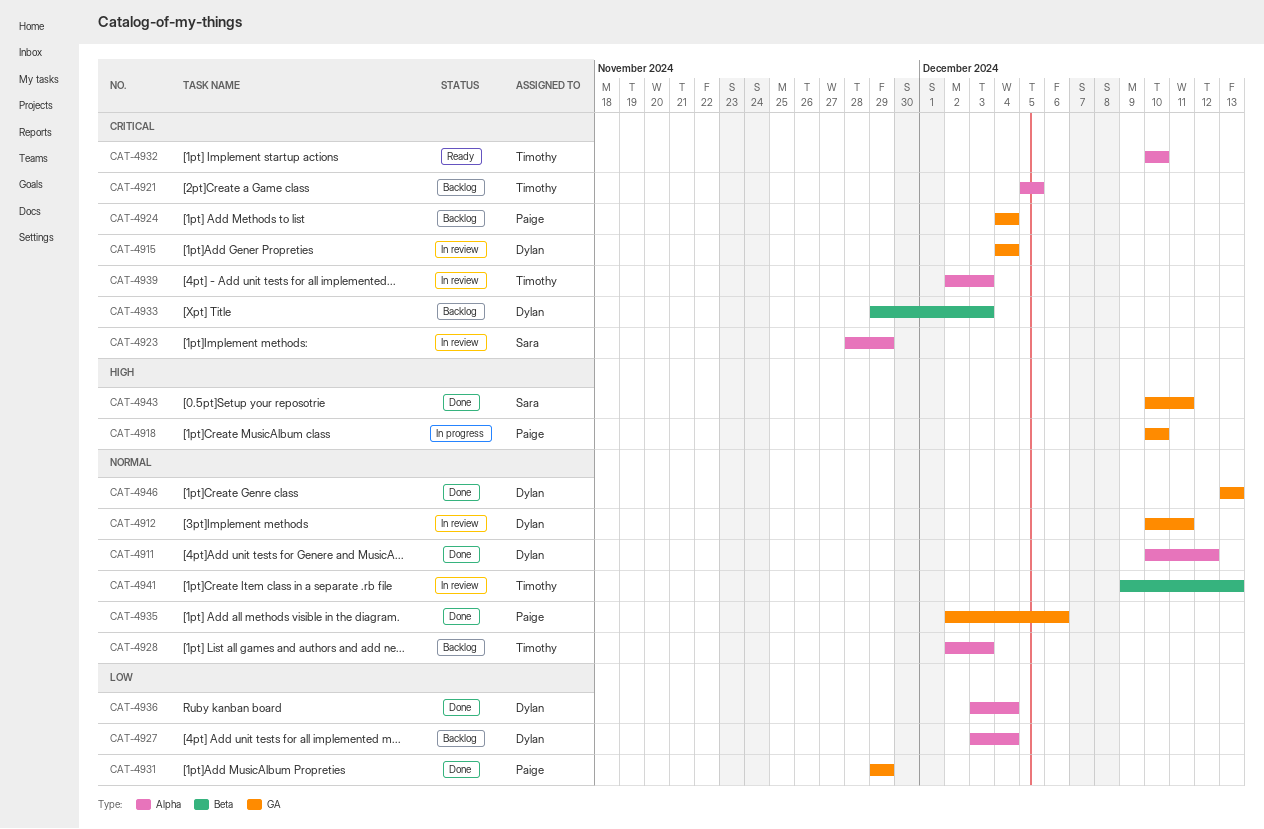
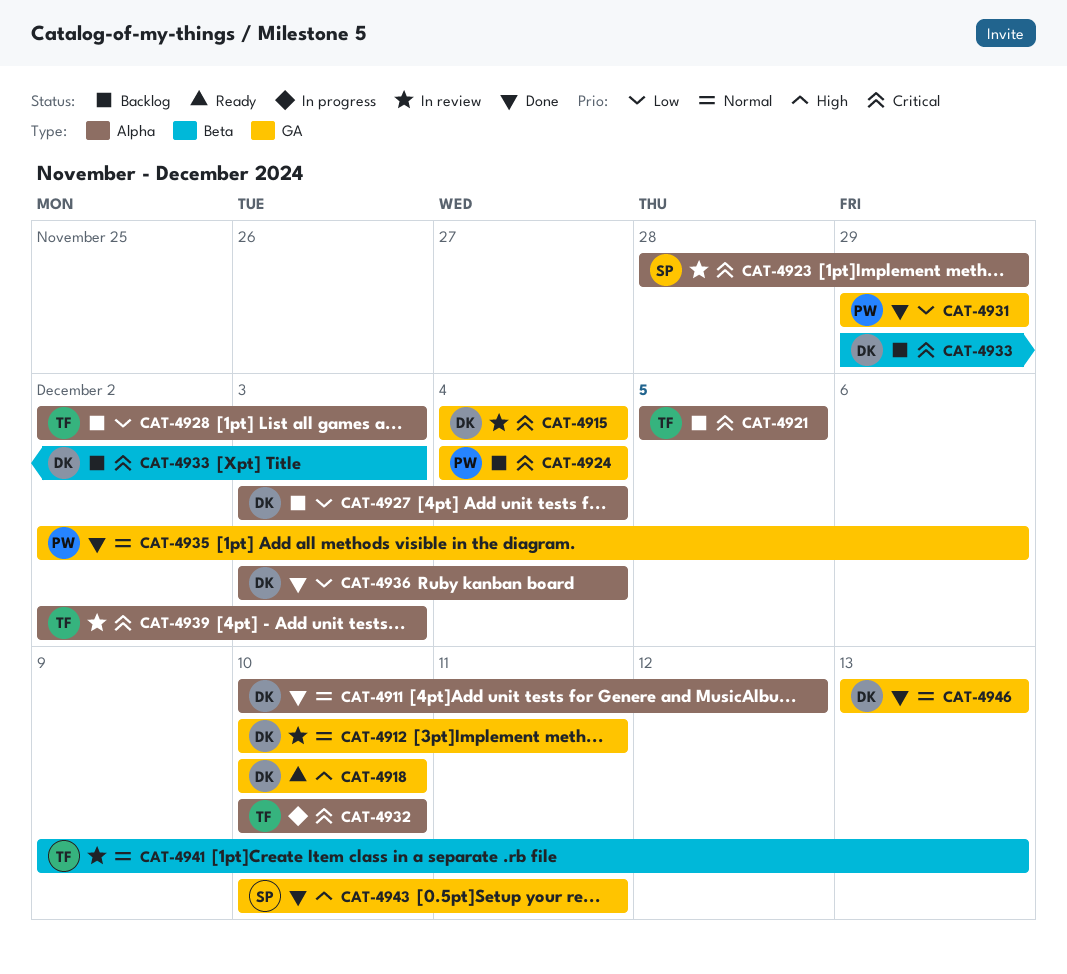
CAT-4918, status: In progress -> Ready
CAT-4918, owner: Paige -> Dylan
CAT-4928, priority: Normal -> Low
CAT-4932, status: Ready -> In progress

